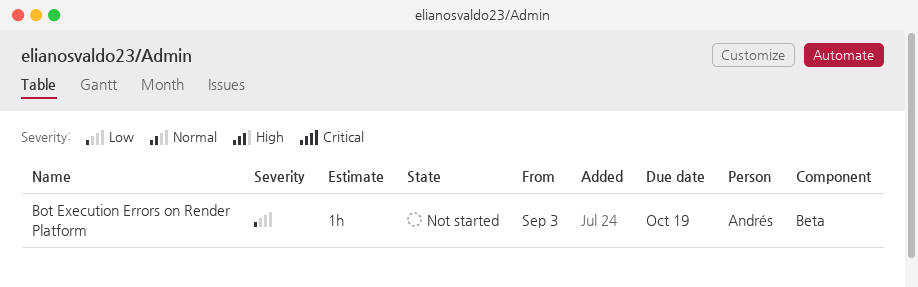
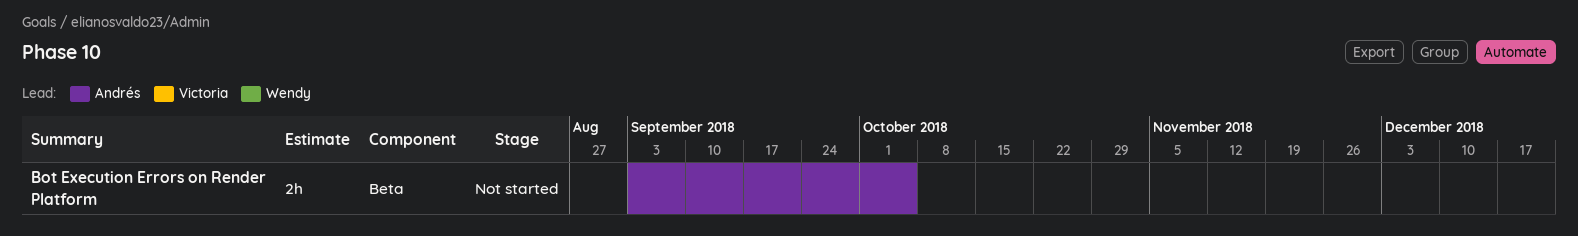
Bot Execution Errors on Render Platform, estimate: 1h -> 2h
Bot Execution Errors on Render Platform, due: Oct 19 -> Oct 5

